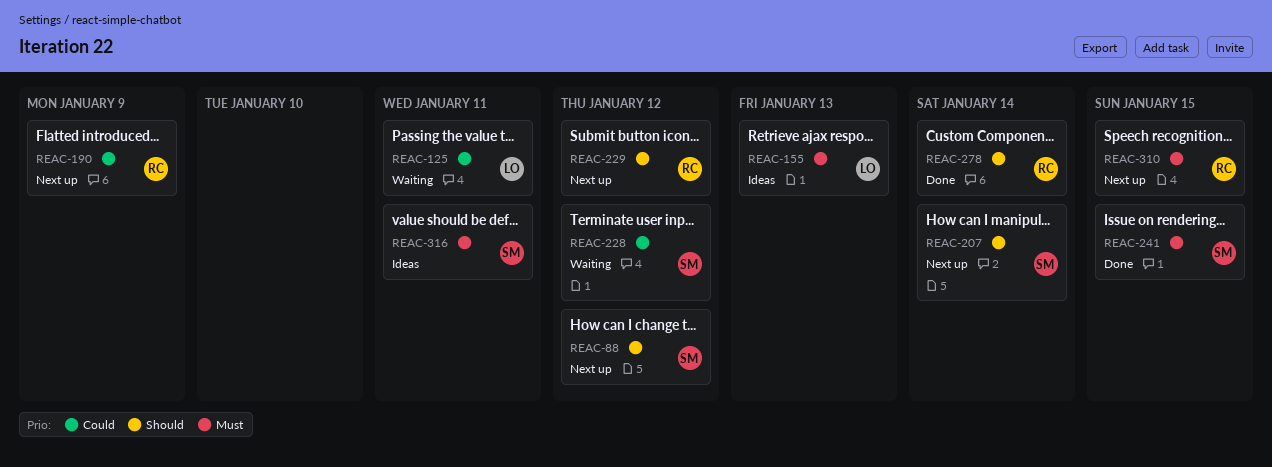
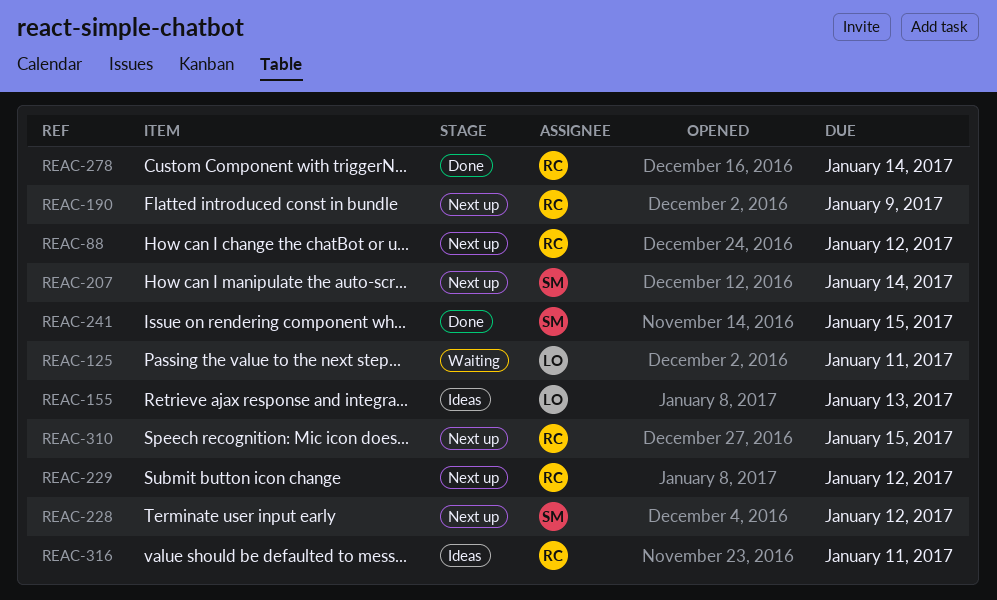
REAC-88, owner: SM -> RC
REAC-228, status: Waiting -> Next up
REAC-316, owner: SM -> RC

